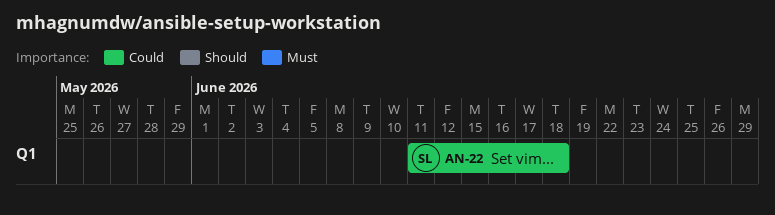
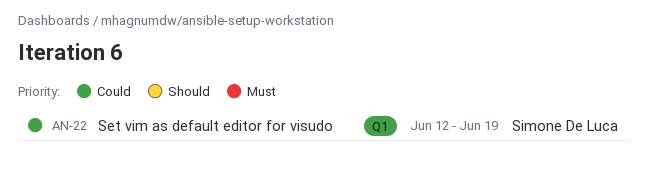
AN-22, start: Jun 11 -> Jun 12
AN-22, due: Jun 18 -> Jun 19

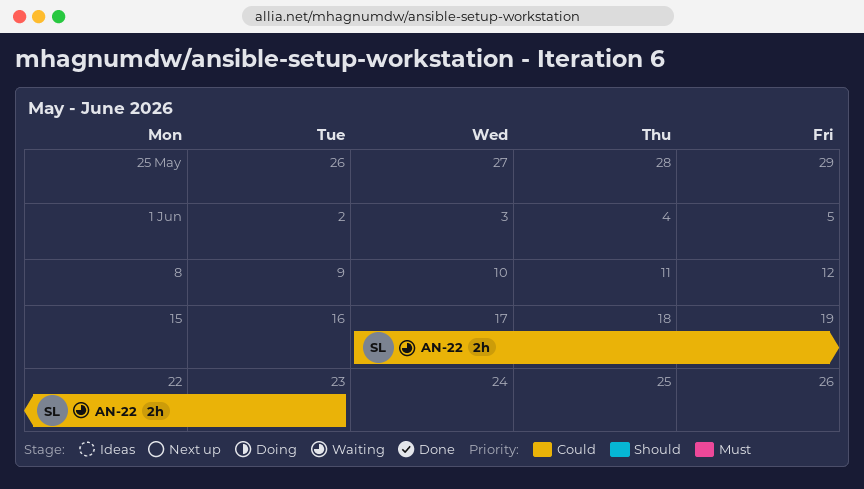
AN-22, start: Jun 12 -> Jun 17
AN-22, due: Jun 19 -> Jun 23

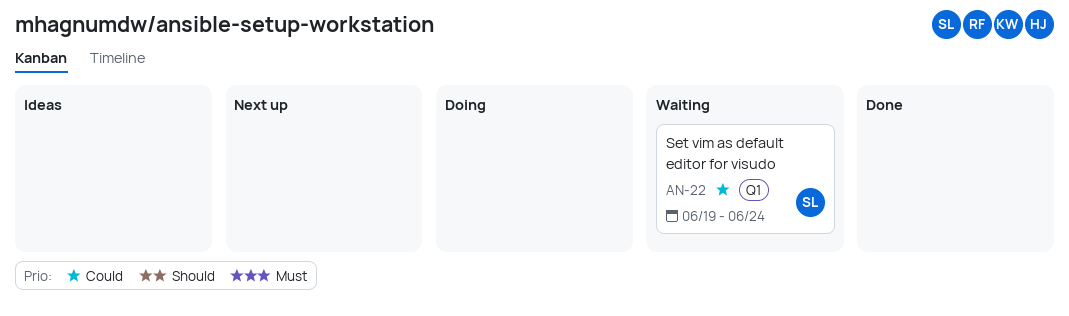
AN-22, start: Jun 17 -> Jun 19
AN-22, due: Jun 23 -> Jun 24

